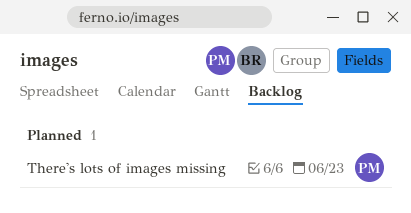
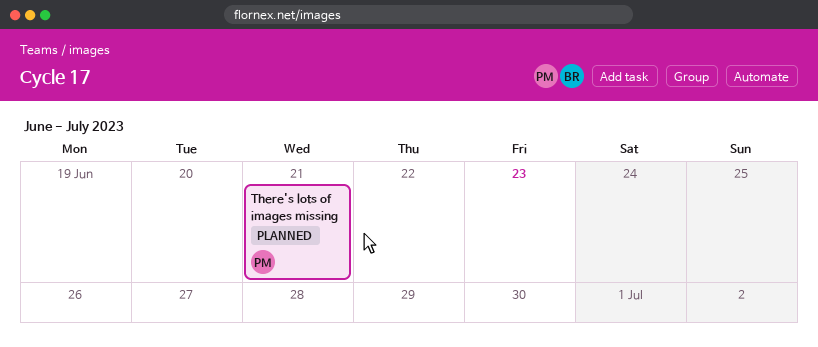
There's lots of images missing, due: Jun 23 -> Jun 21

